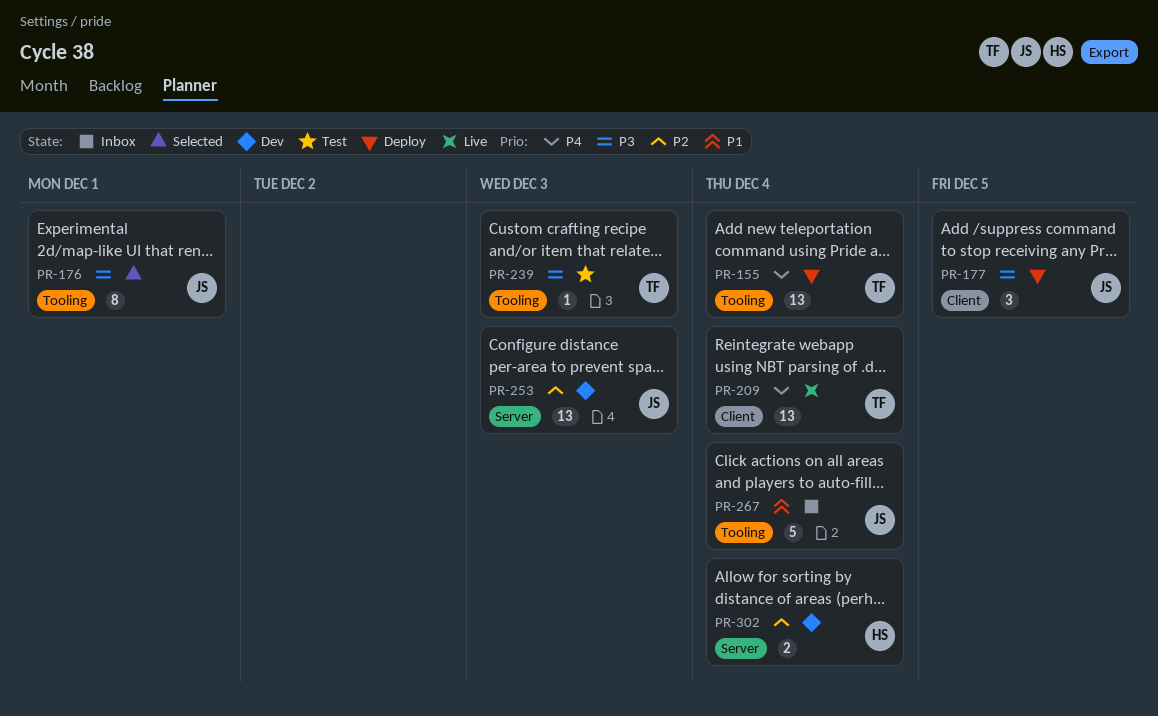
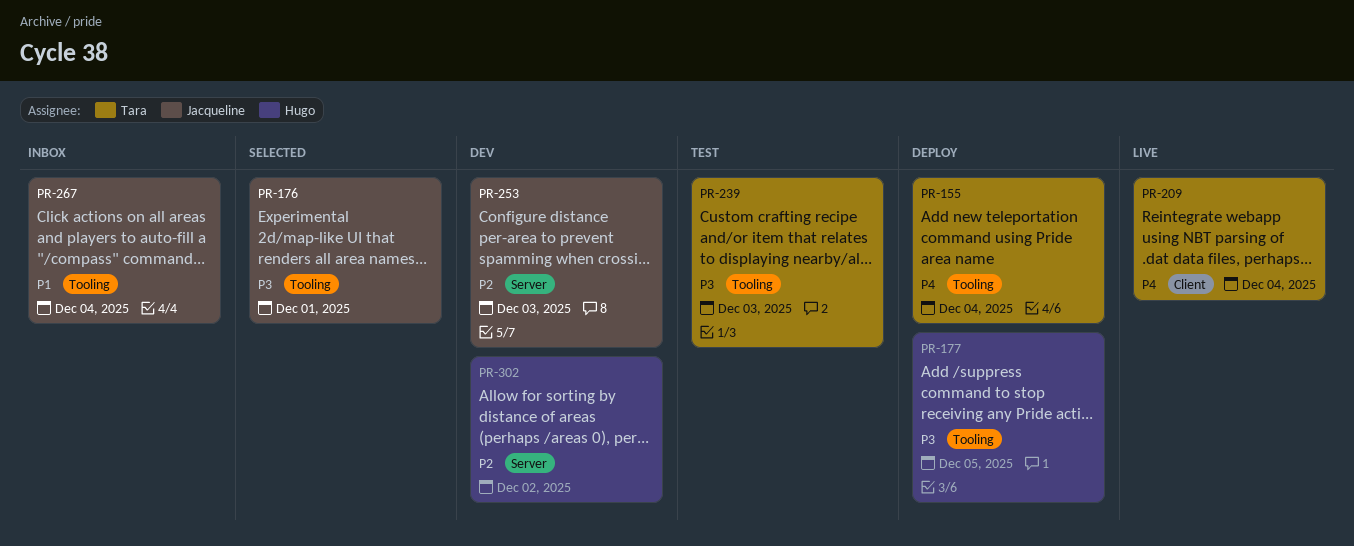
PR-177, owner: Jacqueline -> Hugo
PR-177, label: Client -> Tooling
PR-302, due: Dec 4 -> Dec 2

